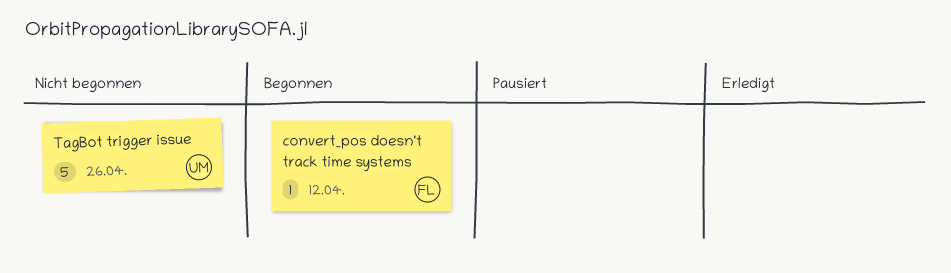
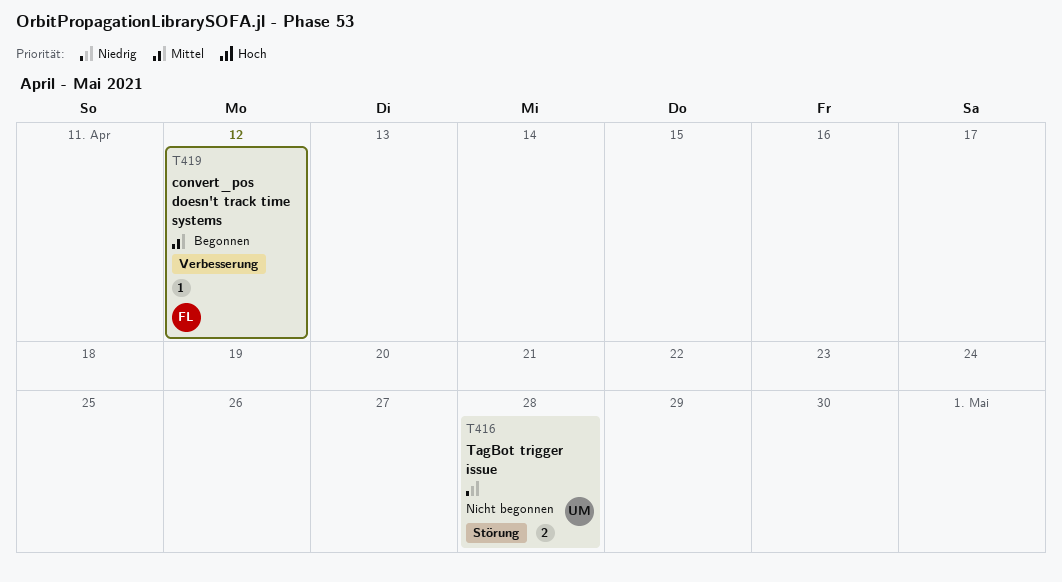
TagBot trigger issue, estimate: 5 -> 2
TagBot trigger issue, due: Apr 26 -> Apr 28

